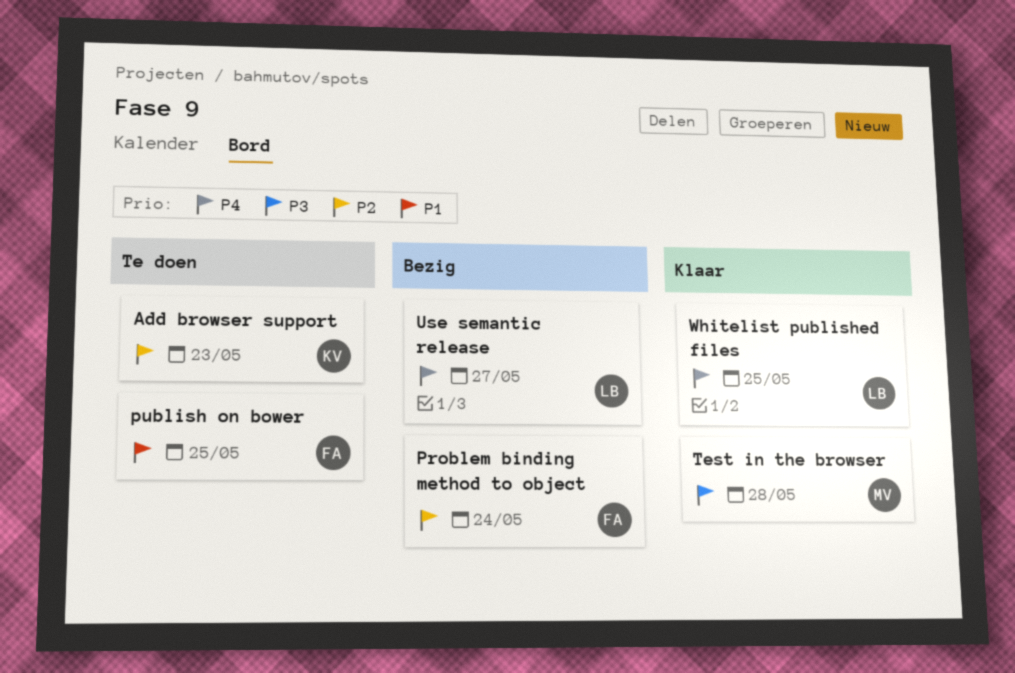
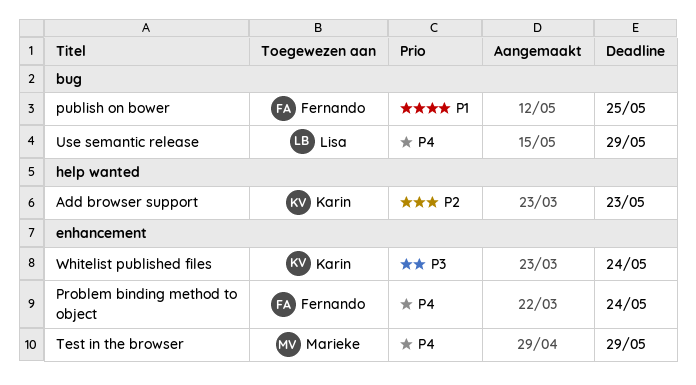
Problem binding method to object, priority: P2 -> P4
Test in the browser, priority: P3 -> P4
Test in the browser, due: May 28 -> May 29
Use semantic release, due: May 27 -> May 29
Whitelist published files, owner: Lisa -> Karin
Whitelist published files, priority: P4 -> P3
Whitelist published files, due: May 25 -> May 24

